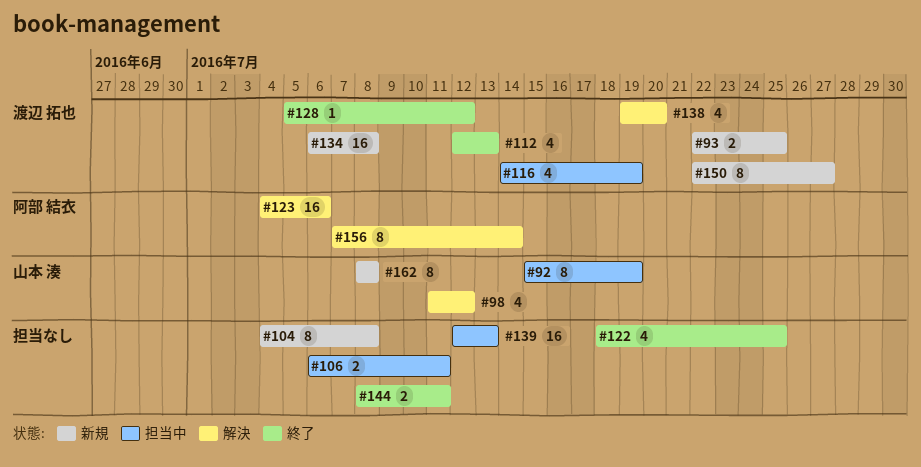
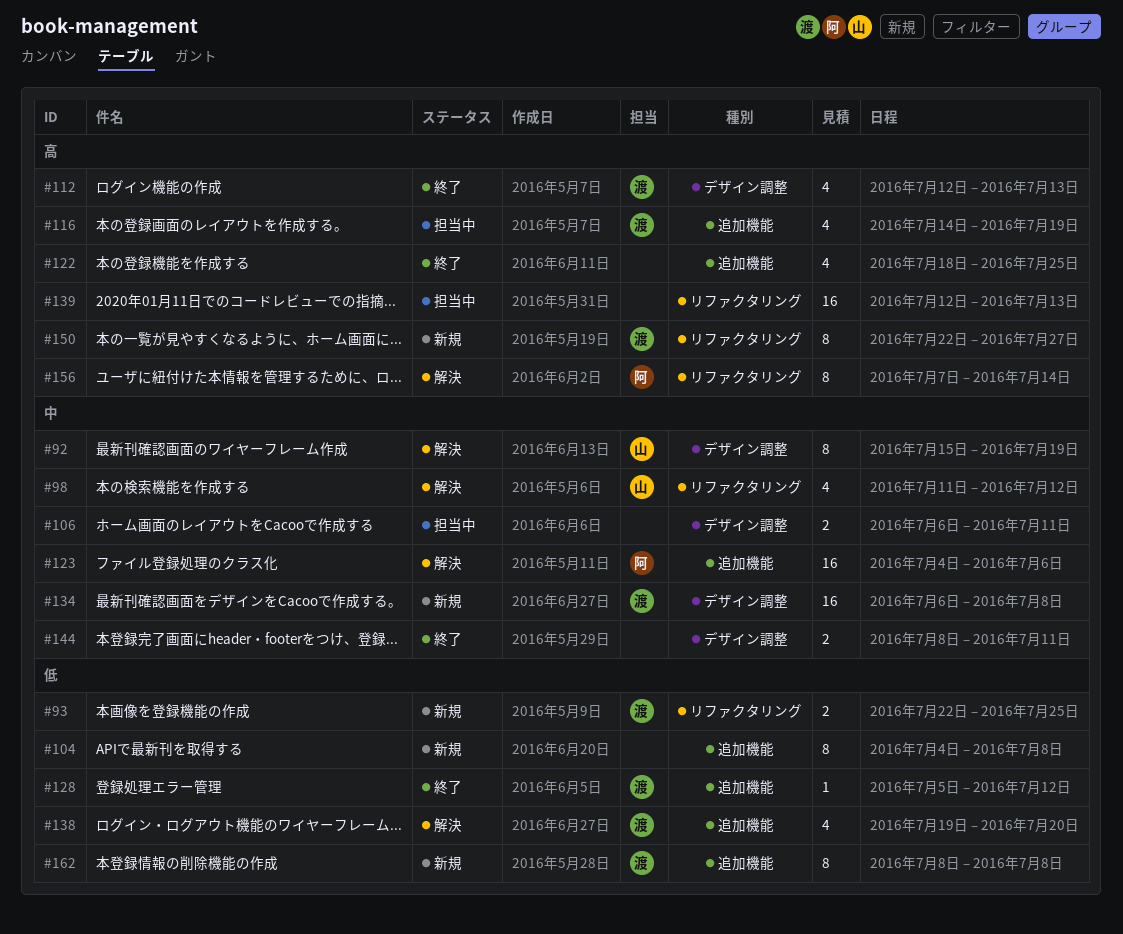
#92, status: 担当中 -> 解決
#162, owner: 山本 湊 -> 渡辺 拓也

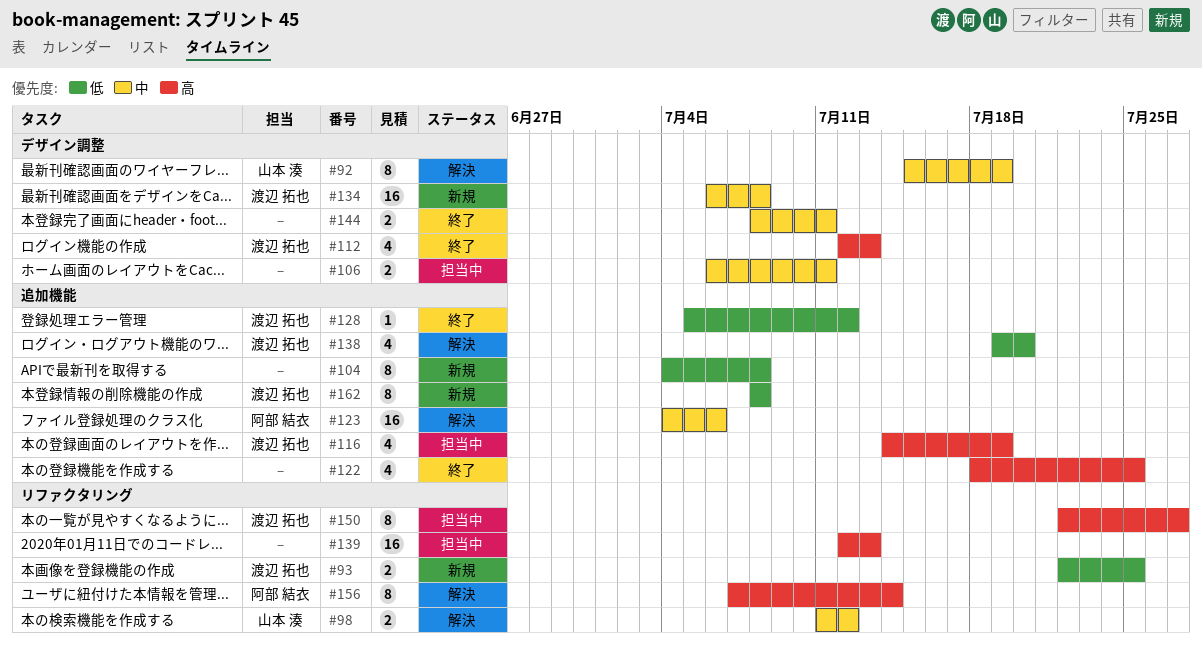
#98, estimate: 4 -> 2
#150, status: 新規 -> 担当中

